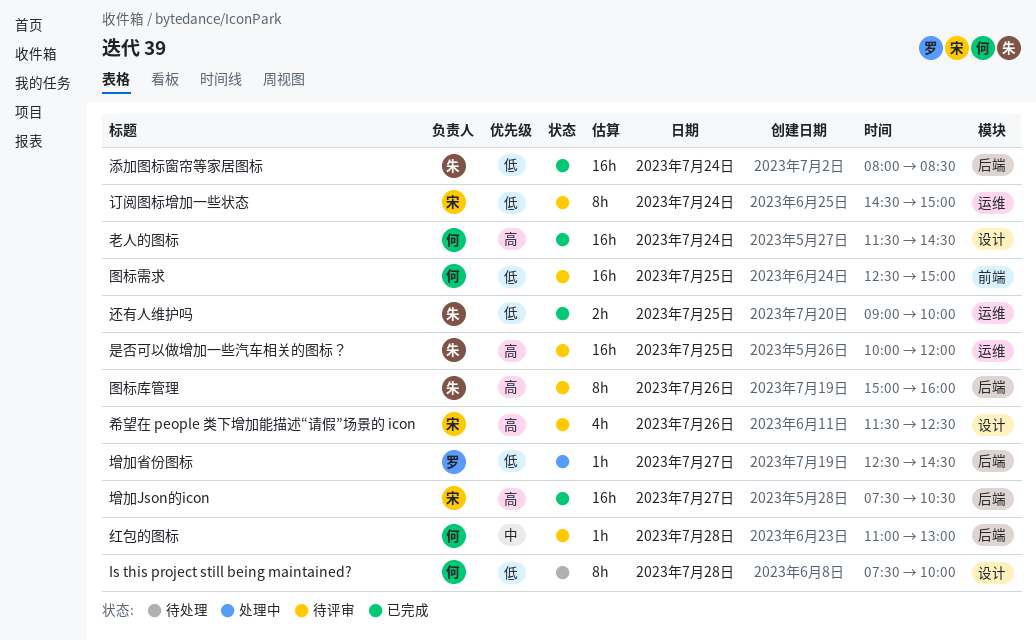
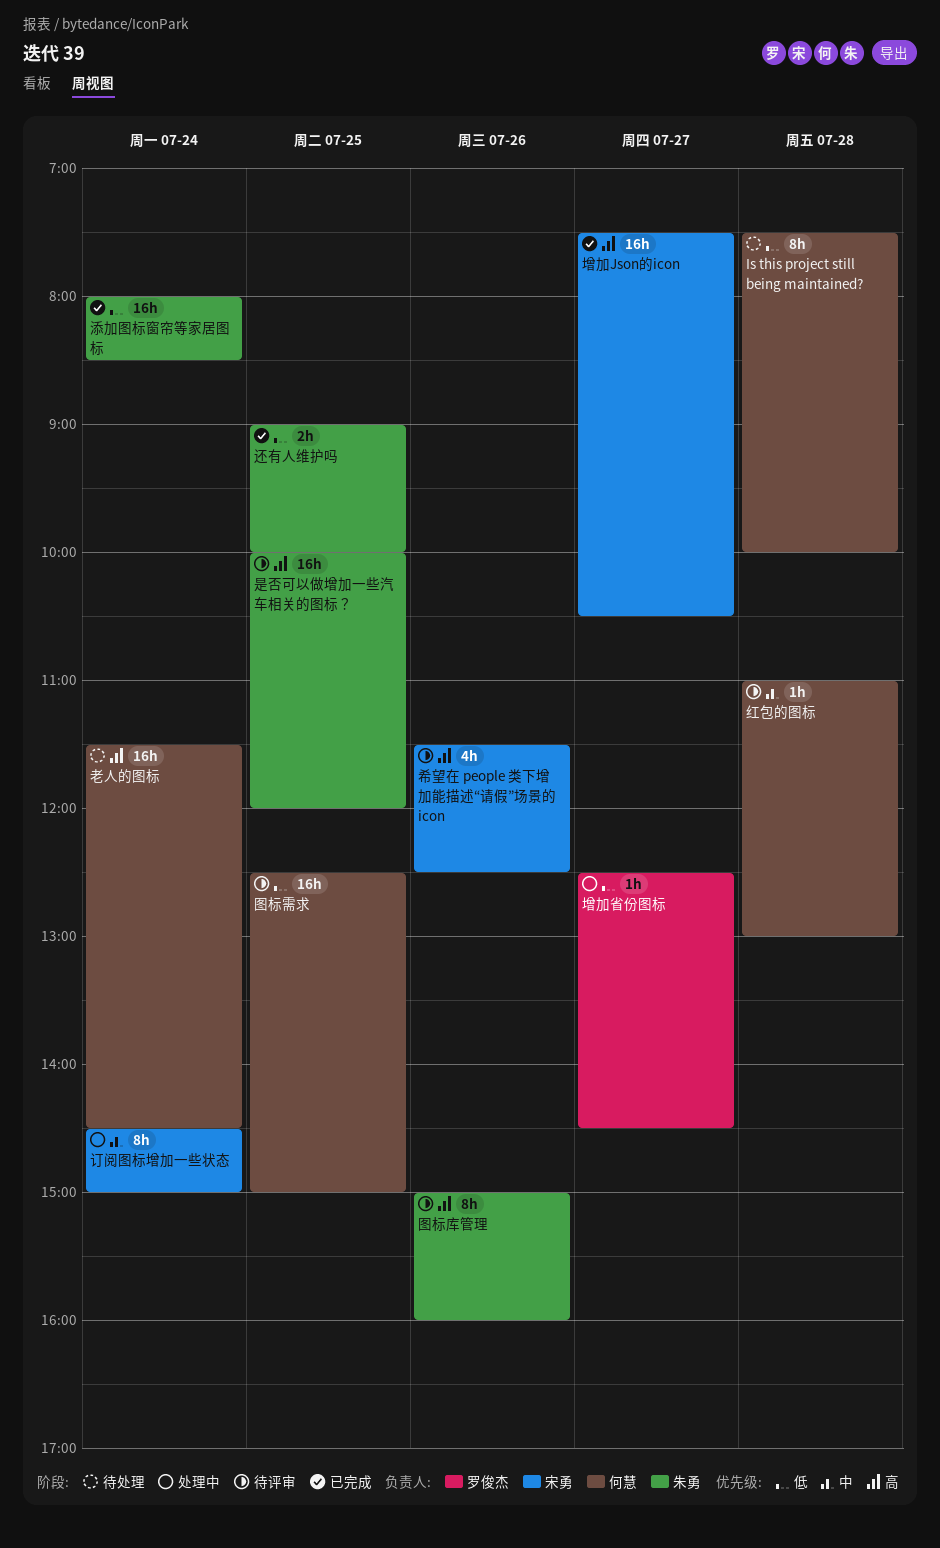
老人的图标, status: 已完成 -> 待处理
订阅图标增加一些状态, status: 待评审 -> 处理中
订阅图标增加一些状态, priority: 低 -> 中

